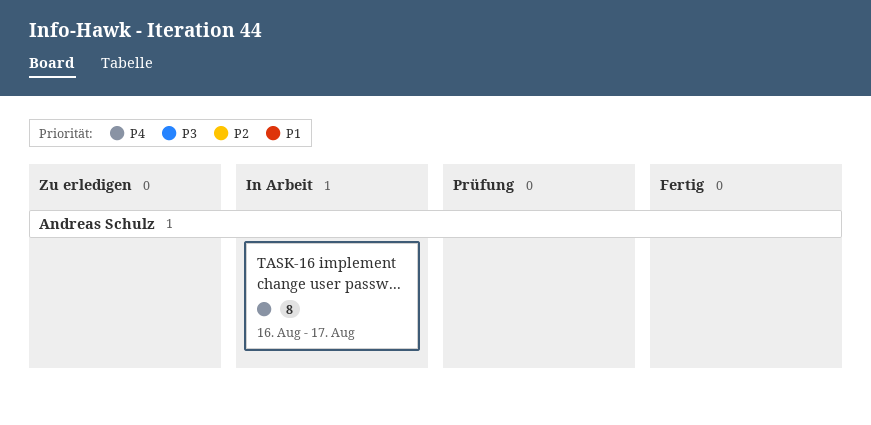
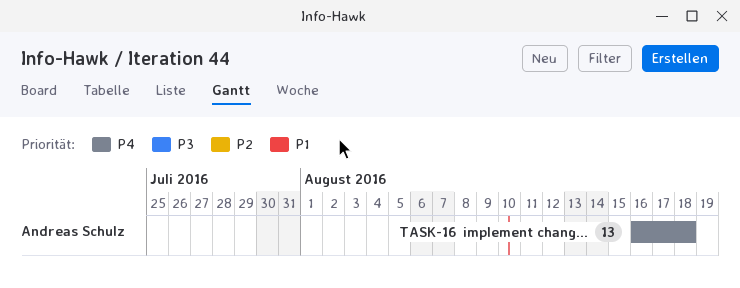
TASK-16, estimate: 8 -> 13
TASK-16, due: Aug 17 -> Aug 18

